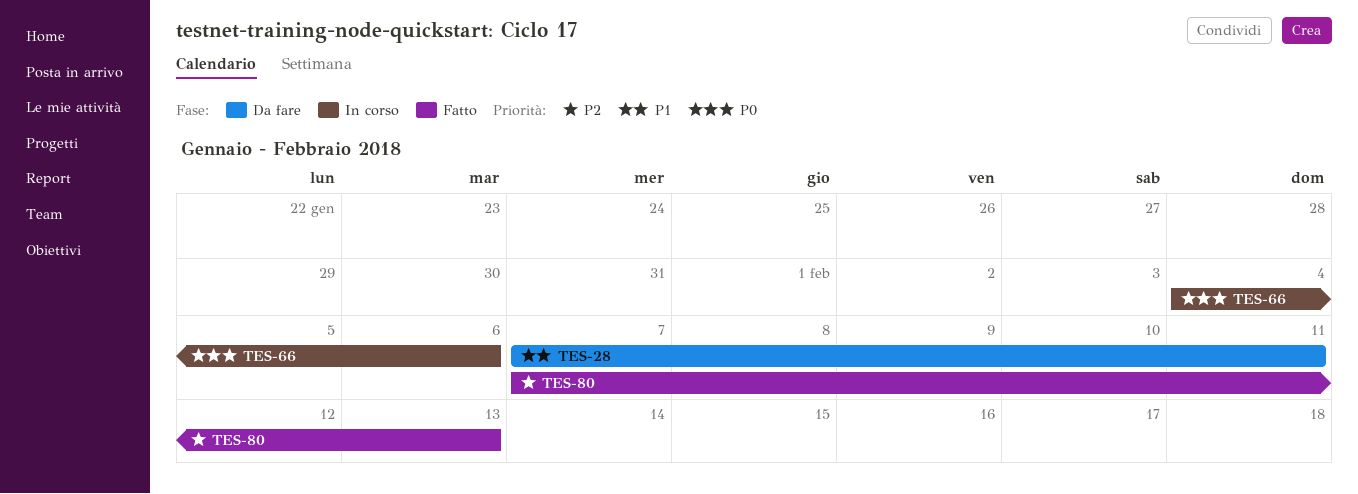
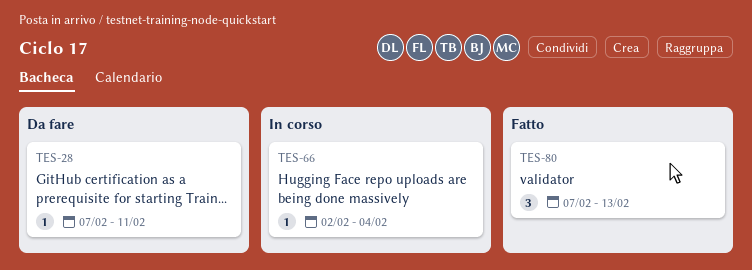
TES-66, start: Feb 4 -> Feb 2
TES-66, due: Feb 6 -> Feb 4

